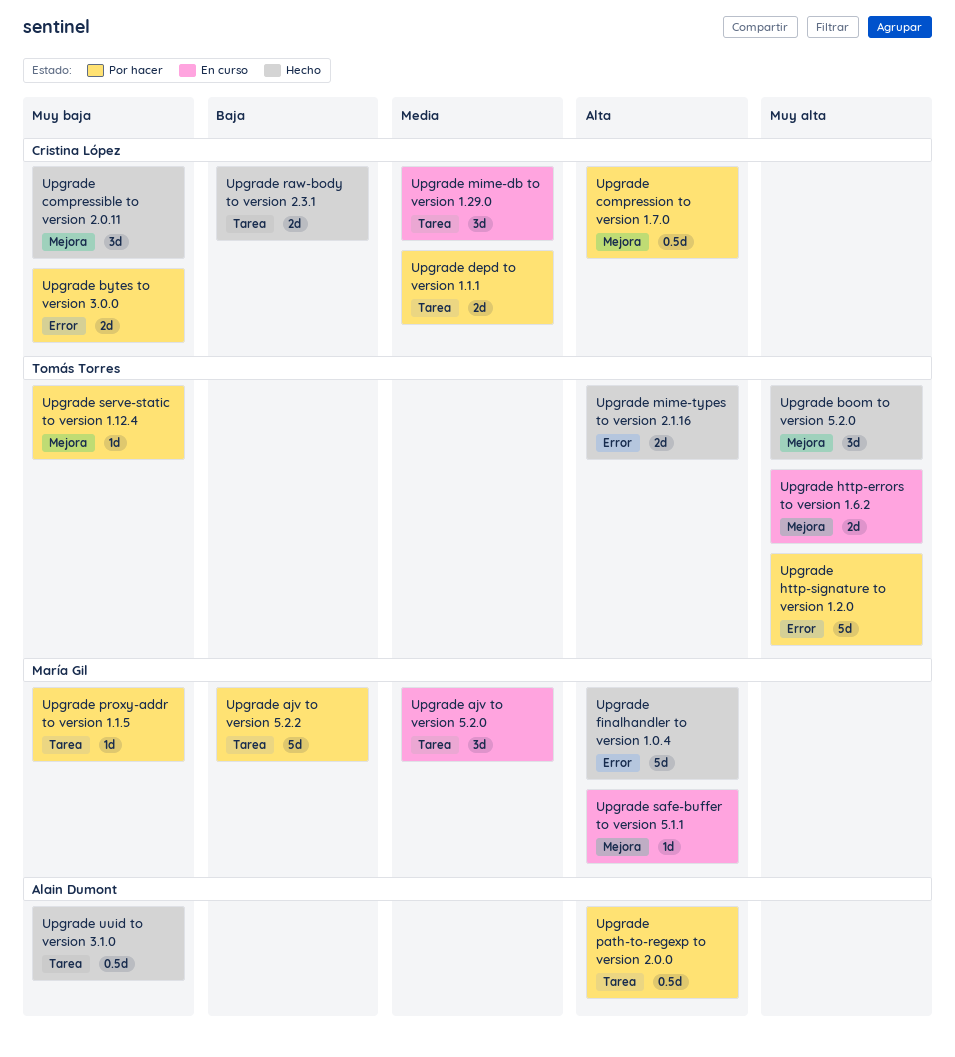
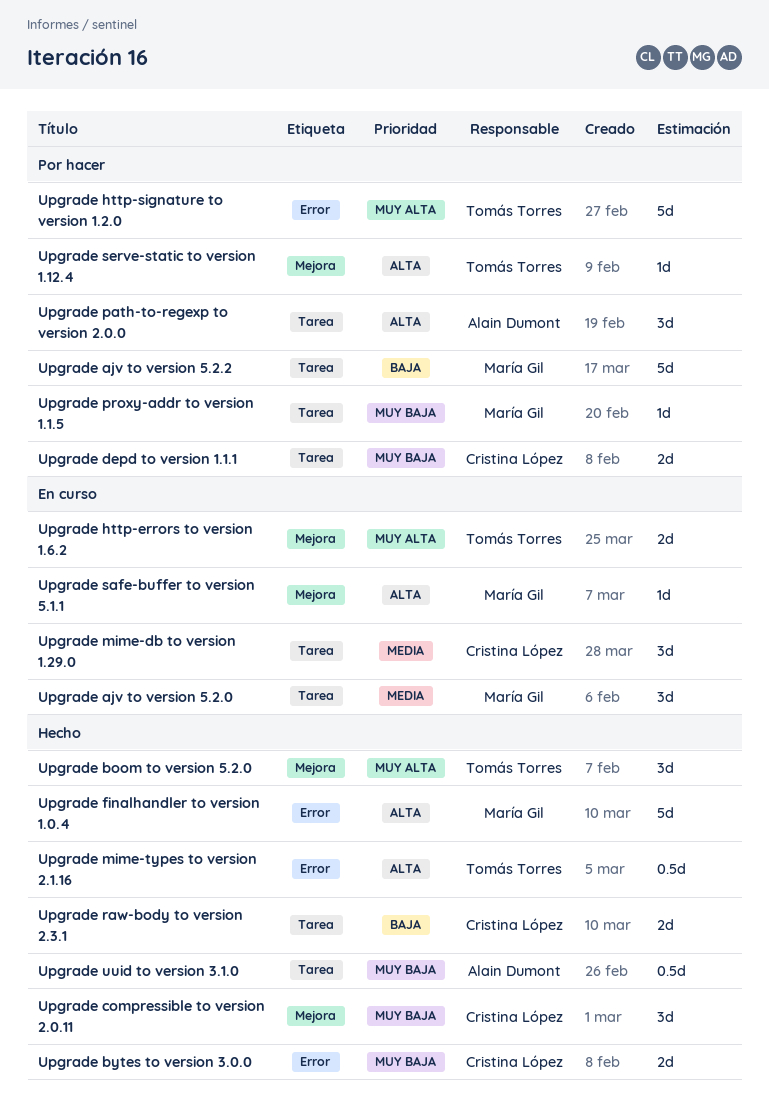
Upgrade bytes to version 3.0.0, status: Por hacer -> Hecho
Upgrade compression to version 1.7.0: present -> none
Upgrade depd to version 1.1.1, priority: Media -> Muy baja
Upgrade mime-types to version 2.1.16, estimate: 2d -> 0.5d
Upgrade path-to-regexp to version 2.0.0, estimate: 0.5d -> 3d
Upgrade serve-static to version 1.12.4, priority: Muy baja -> Alta

